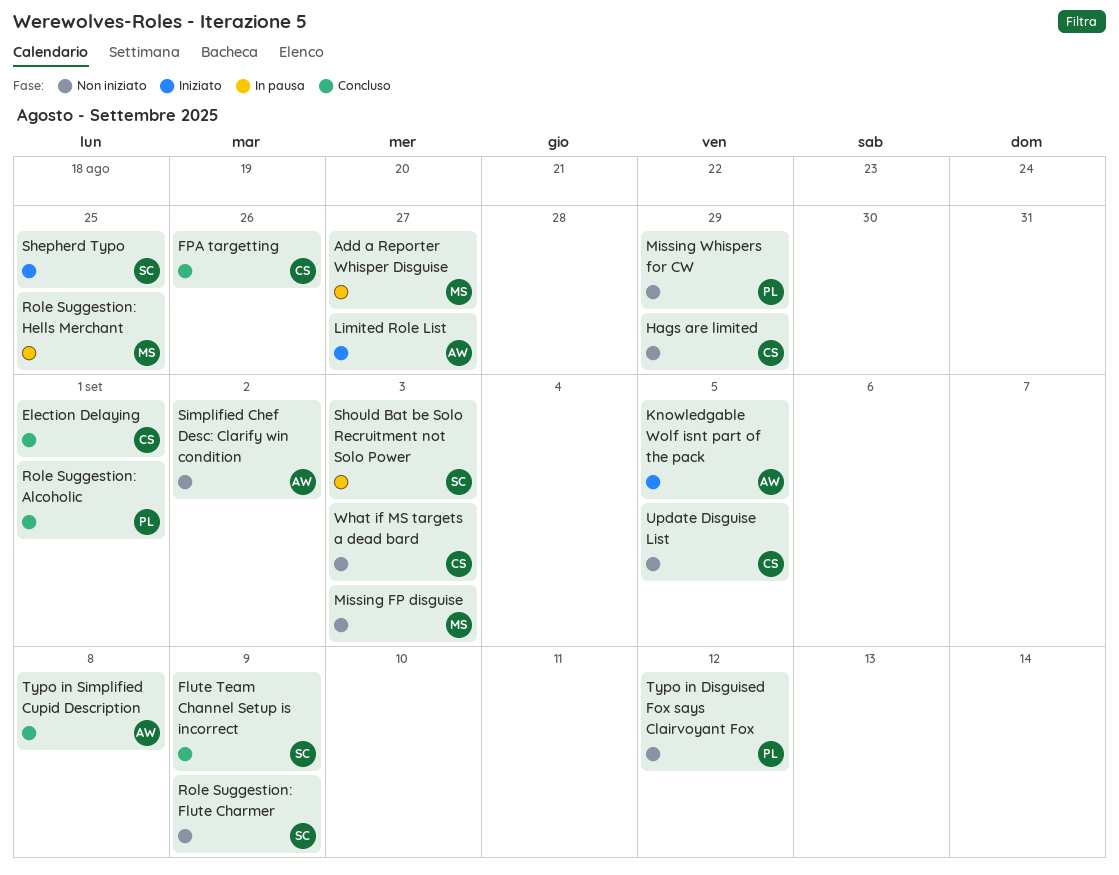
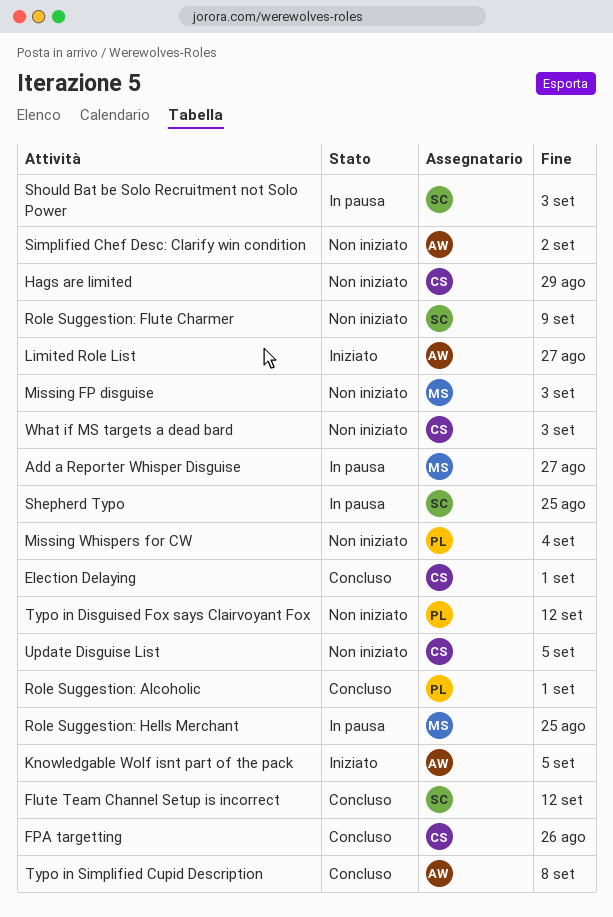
Flute Team Channel Setup is incorrect, due: Sep 9 -> Sep 12
Missing Whispers for CW, due: Aug 29 -> Sep 4
Shepherd Typo, status: Iniziato -> In pausa

